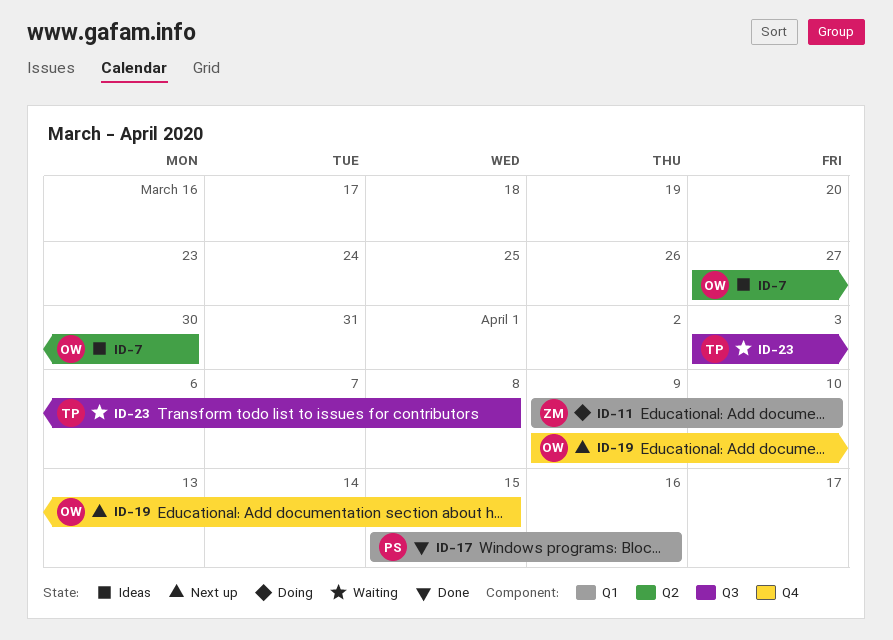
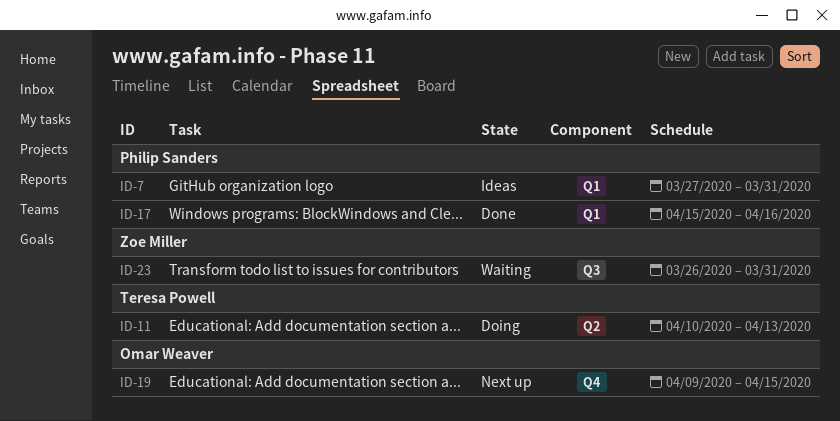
ID-7, owner: Omar Weaver -> Philip Sanders
ID-7, label: Q2 -> Q1
ID-7, due: Mar 30 -> Mar 31
ID-11, owner: Zoe Miller -> Teresa Powell
ID-11, label: Q1 -> Q2
ID-11, start: Apr 9 -> Apr 10
ID-11, due: Apr 10 -> Apr 13
ID-23, owner: Teresa Powell -> Zoe Miller
ID-23, start: Apr 3 -> Mar 26
ID-23, due: Apr 8 -> Mar 31

